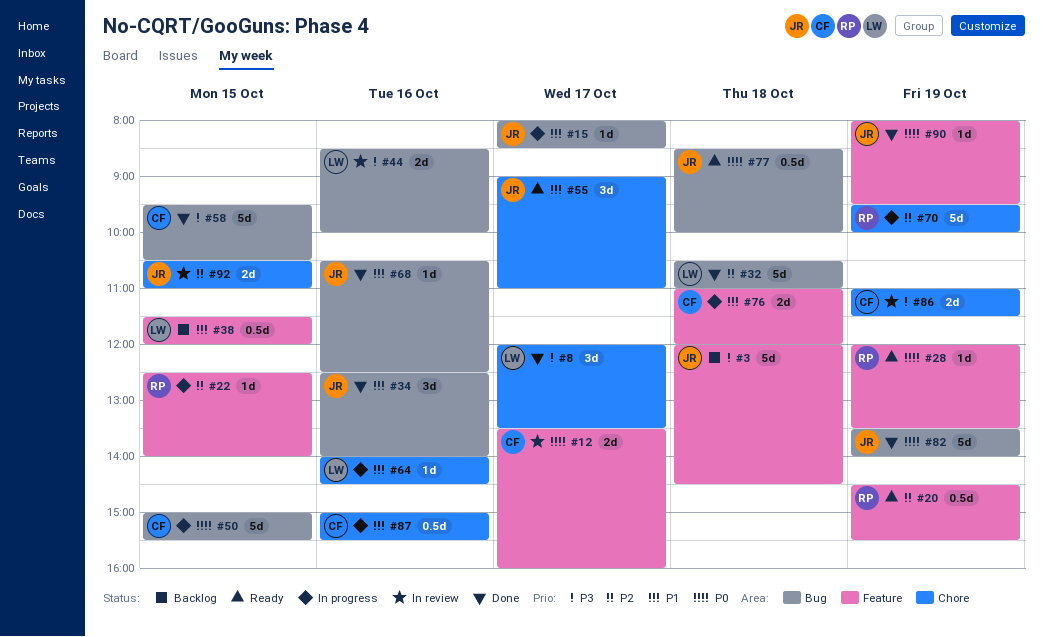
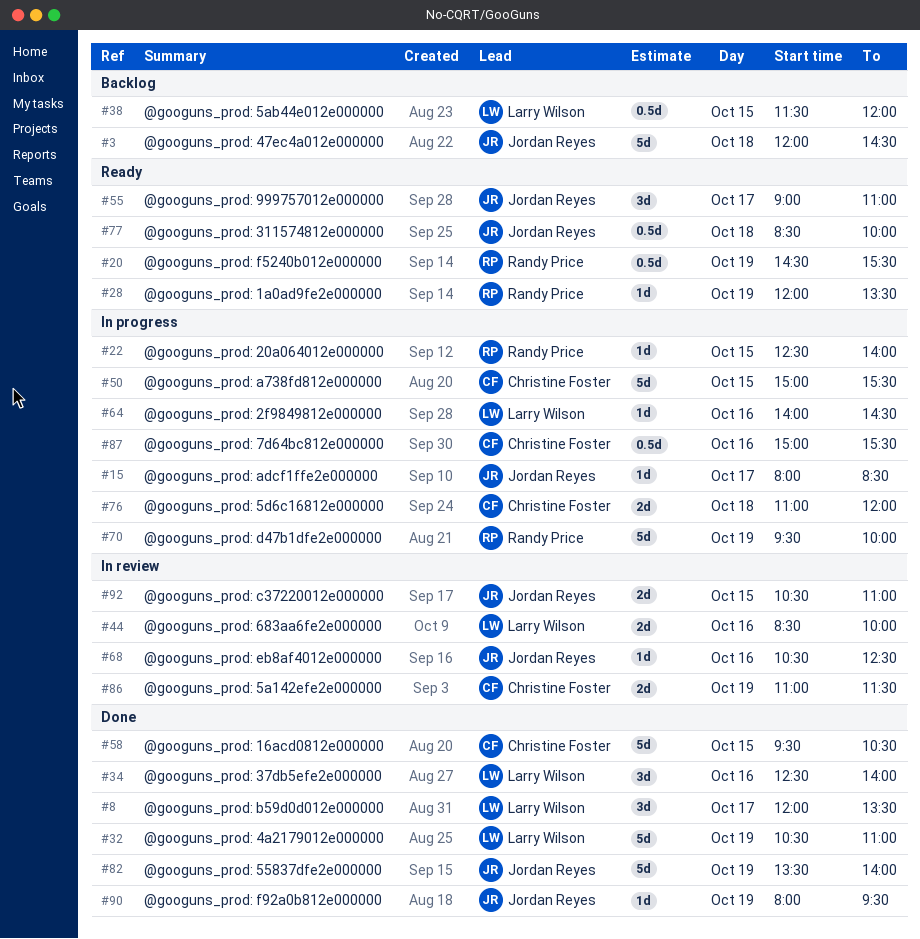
#12: present -> none
#32, day: Oct 18 -> Oct 19
#34, owner: Jordan Reyes -> Larry Wilson
#68, status: Done -> In review

